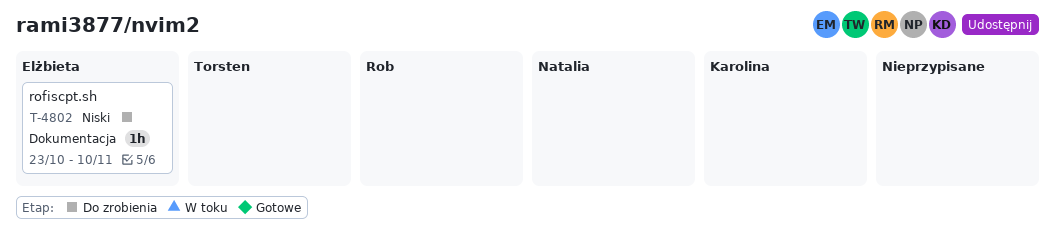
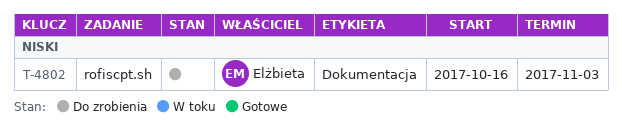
T-4802, start: Oct 23 -> Oct 16
T-4802, due: Nov 10 -> Nov 3

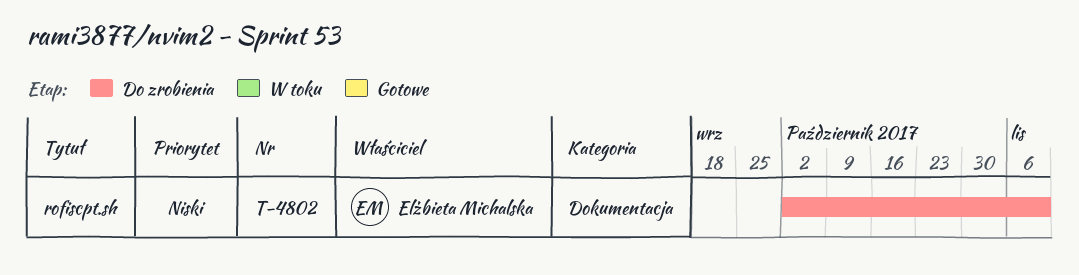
T-4802, start: Oct 16 -> Oct 2
T-4802, due: Nov 3 -> Nov 10

